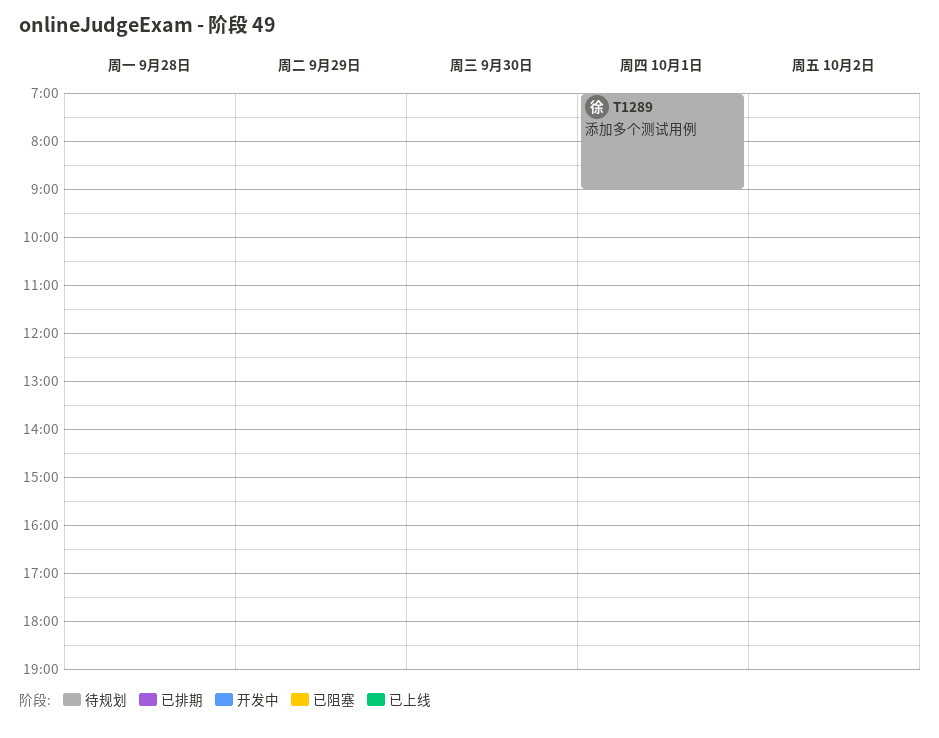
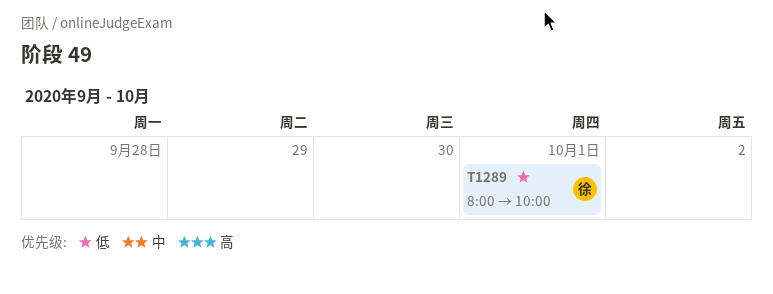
T1289, begins: 07:00 -> 08:00
T1289, ends: 09:00 -> 10:00

